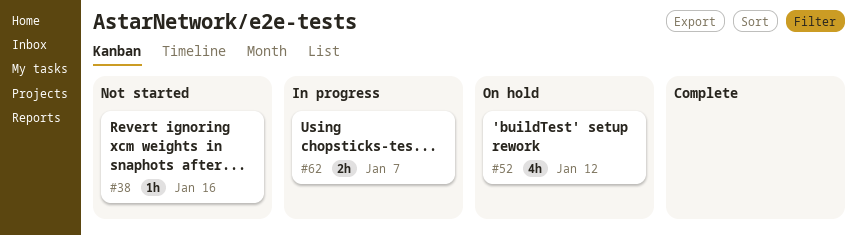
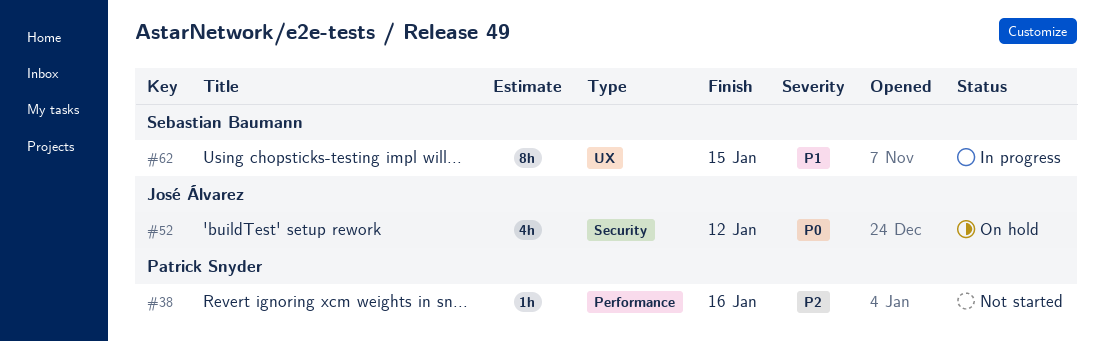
#62, estimate: 2h -> 8h
#62, due: Jan 7 -> Jan 15

